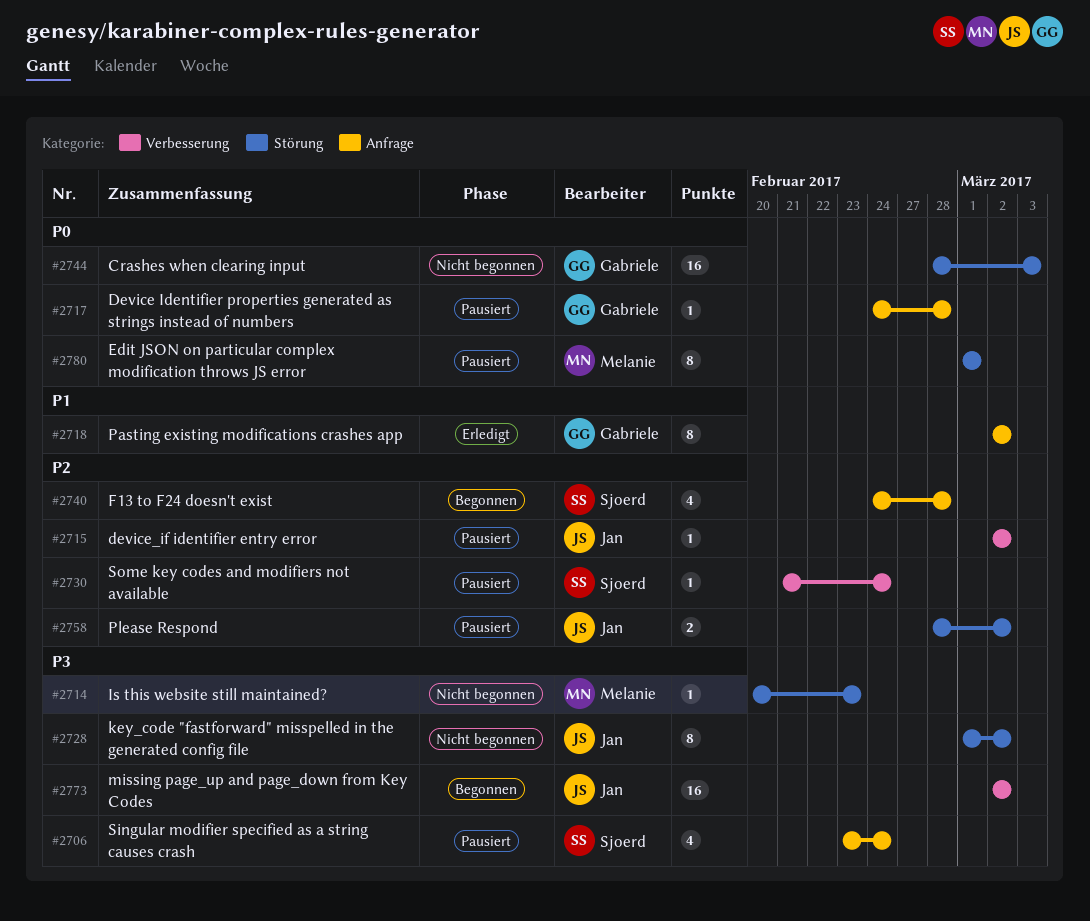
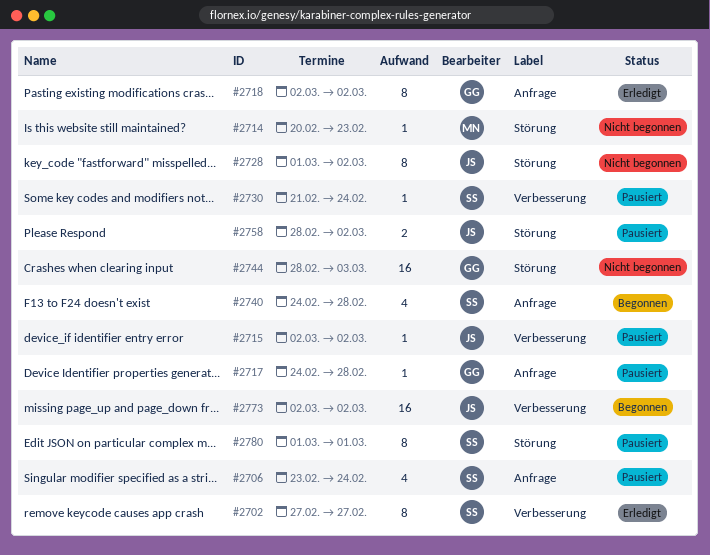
#2702: none -> present
#2780, owner: Melanie -> Sjoerd

